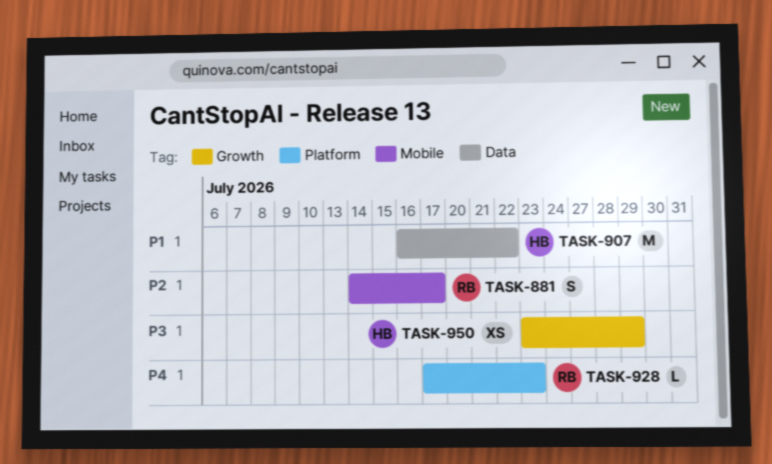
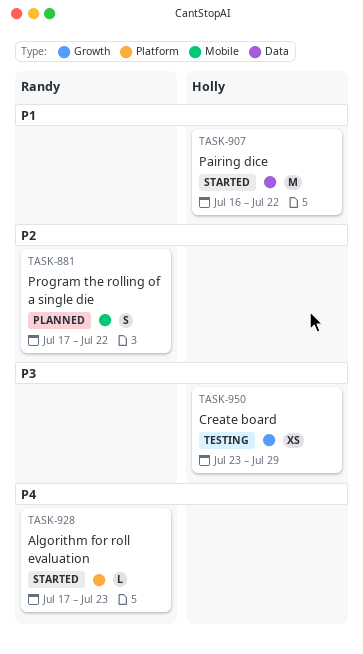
TASK-881, start: Jul 14 -> Jul 17
TASK-881, due: Jul 17 -> Jul 22

